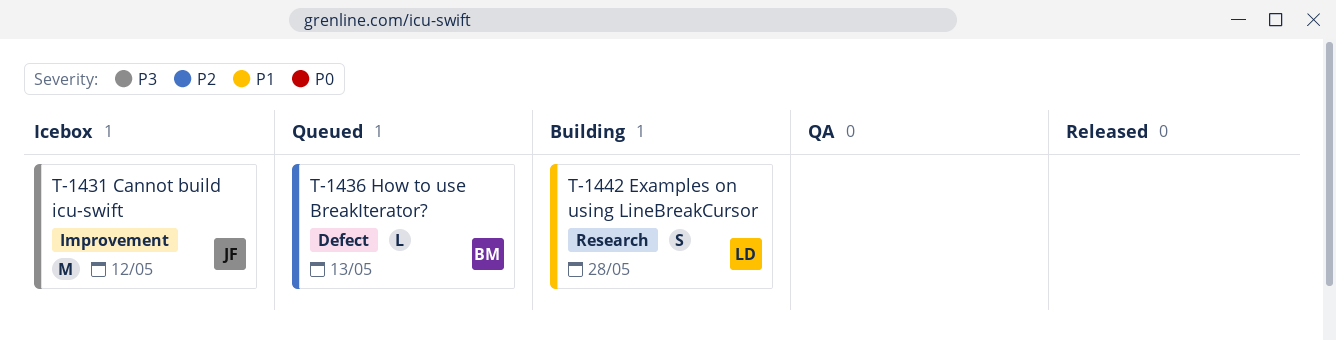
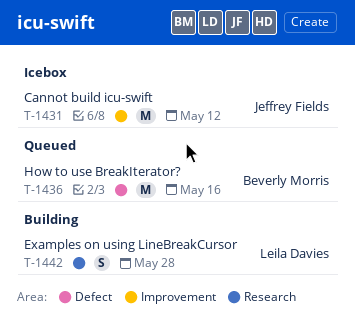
T-1436, estimate: L -> M
T-1436, due: May 13 -> May 16

